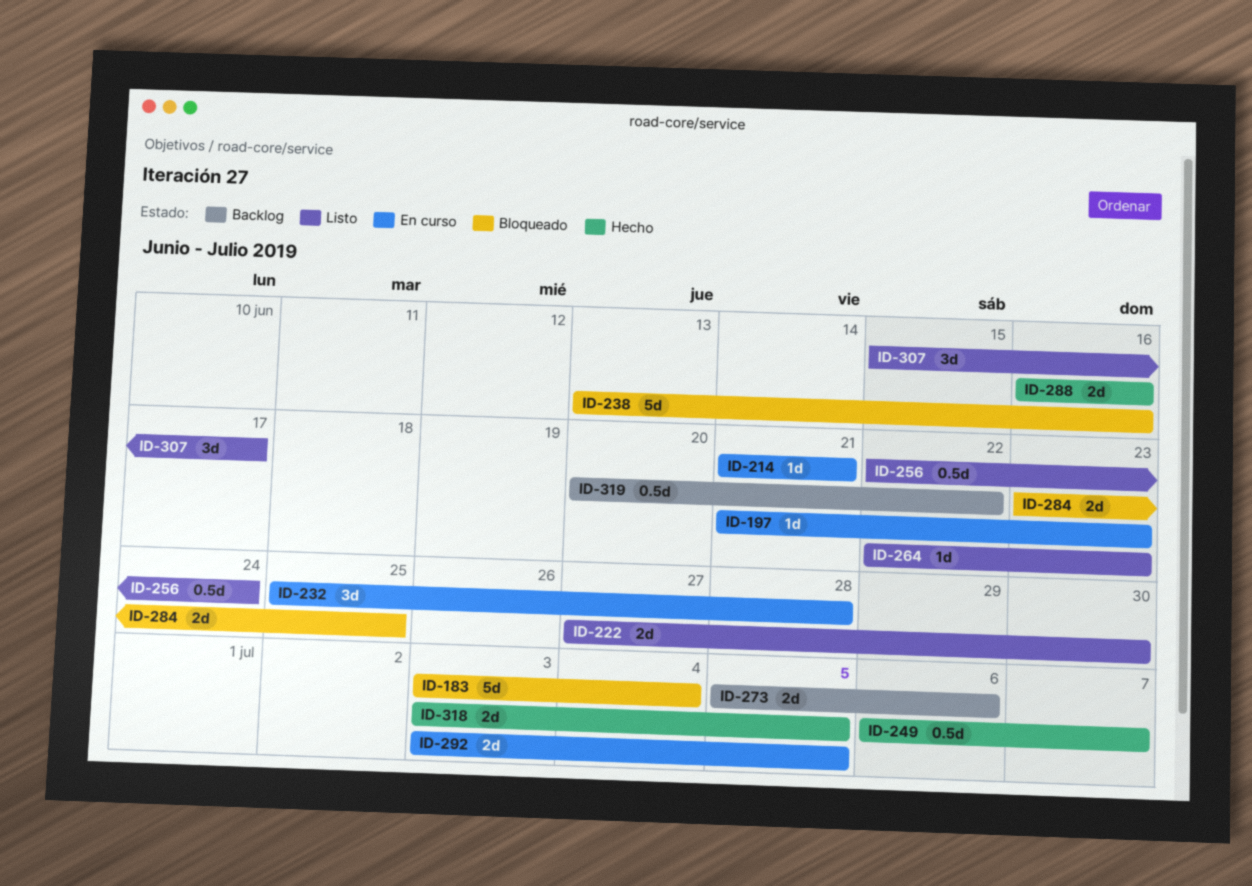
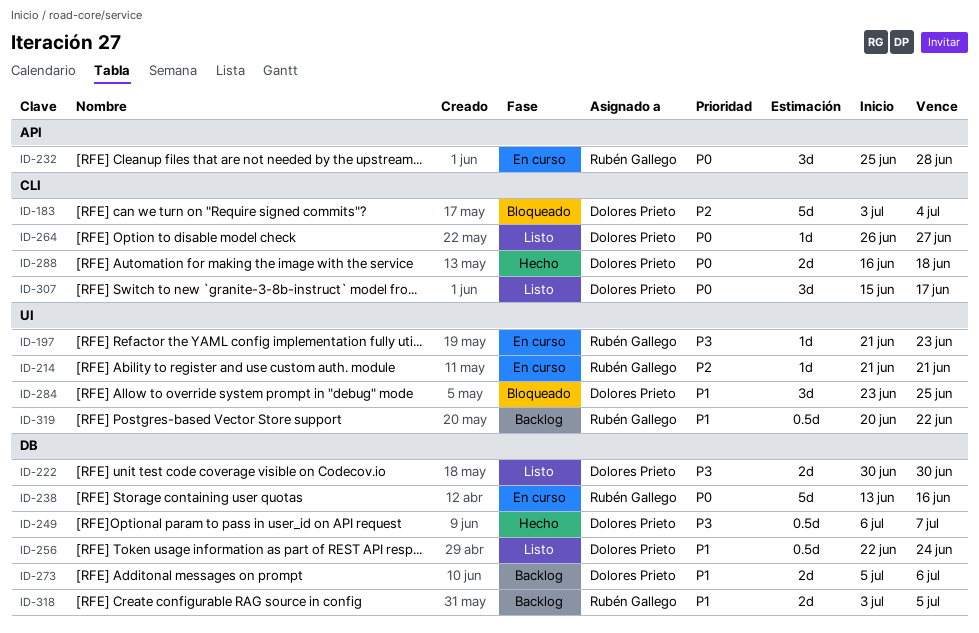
ID-222, start: Jun 27 -> Jun 30
ID-238, status: Bloqueado -> En curso
ID-264, start: Jun 22 -> Jun 26
ID-264, due: Jun 23 -> Jun 27
ID-284, estimate: 2d -> 3d
ID-288, due: Jun 16 -> Jun 18
ID-292: present -> none
ID-318, status: Hecho -> Backlog

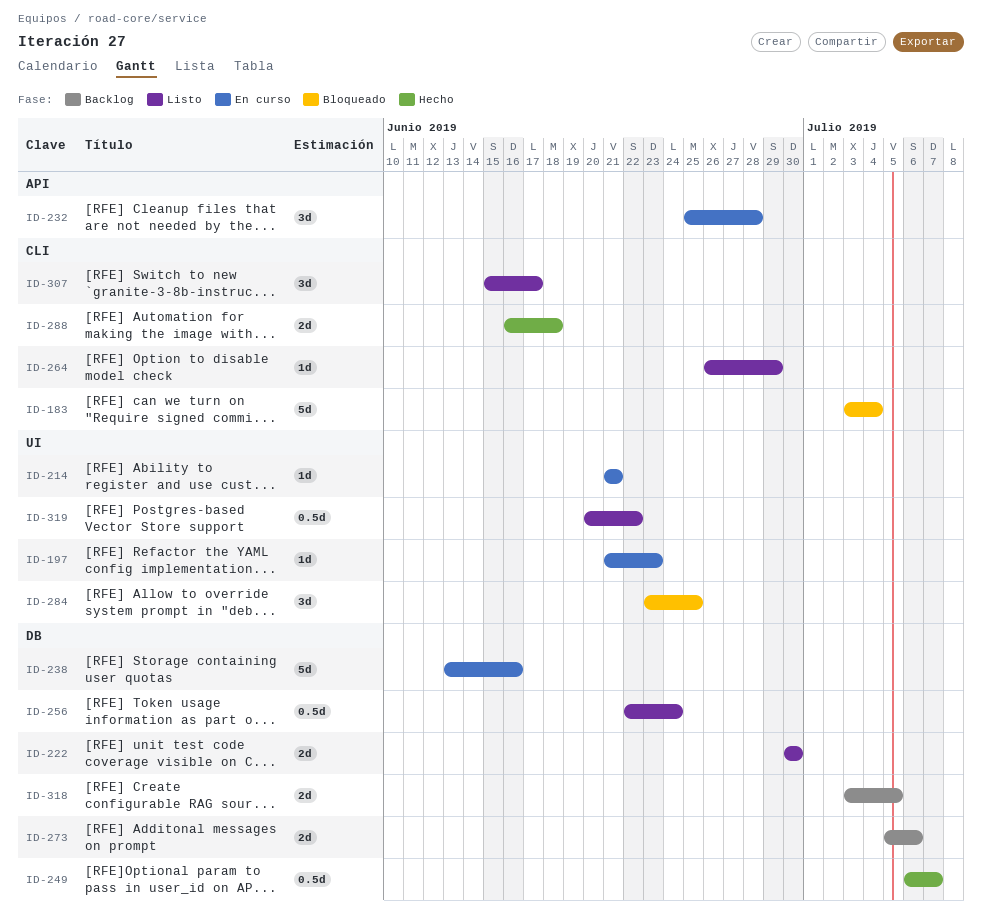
ID-264, due: Jun 27 -> Jun 29
ID-319, status: Backlog -> Listo

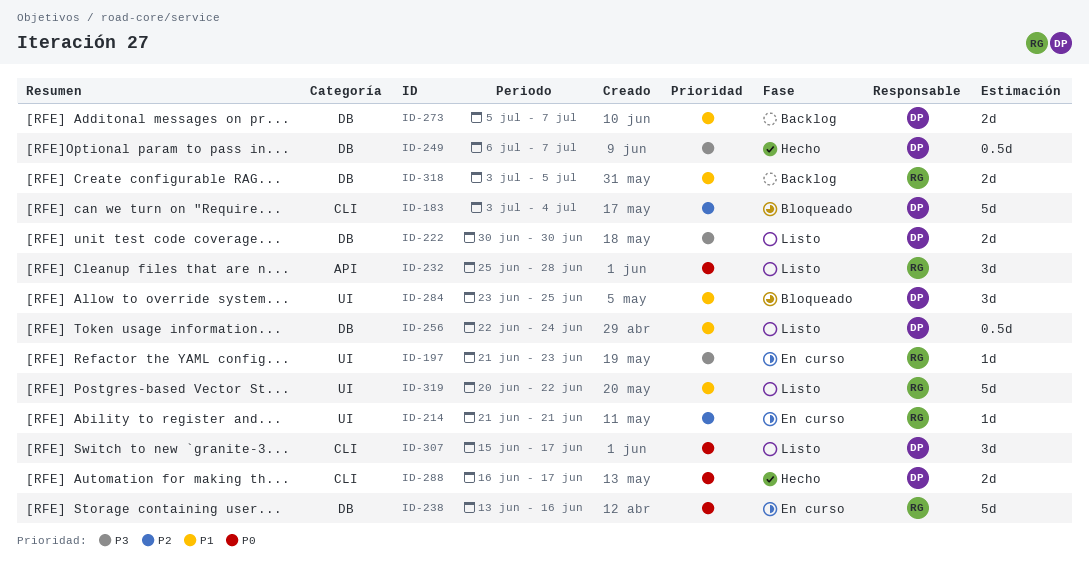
ID-232, status: En curso -> Listo
ID-264: present -> none
ID-273, due: Jul 6 -> Jul 7
ID-288, due: Jun 18 -> Jun 17
ID-319, estimate: 0.5d -> 5d

